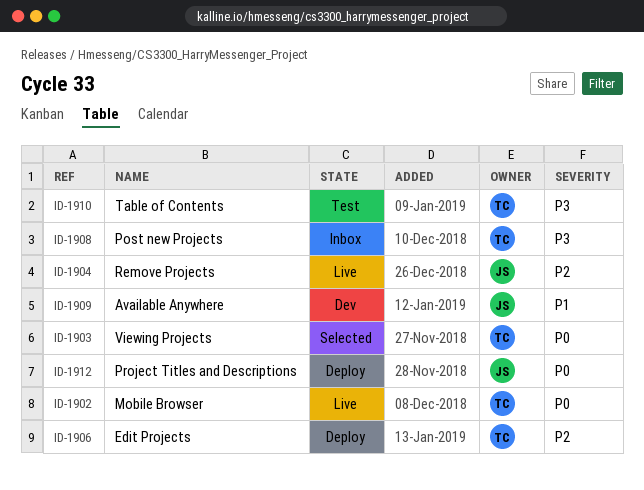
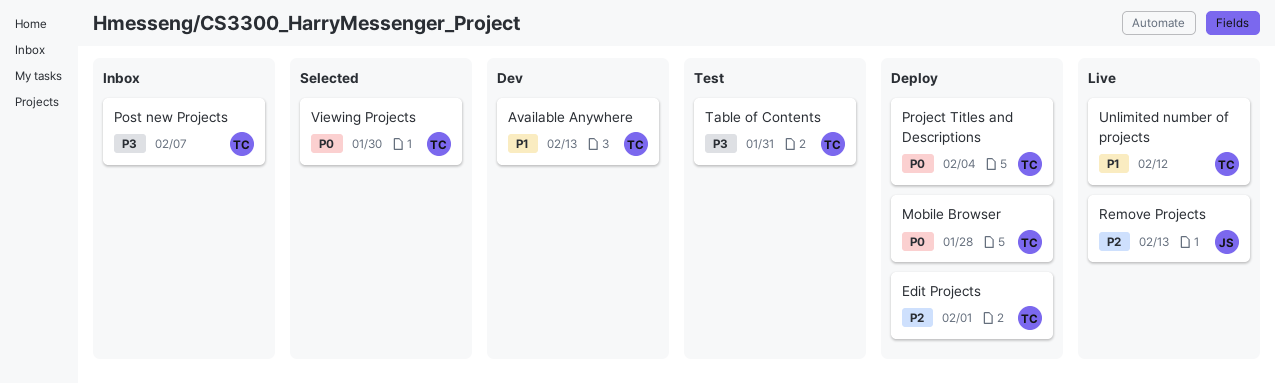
Available Anywhere, owner: JS -> TC
Mobile Browser, status: Live -> Deploy
Project Titles and Descriptions, owner: JS -> TC
Unlimited number of projects: none -> present

